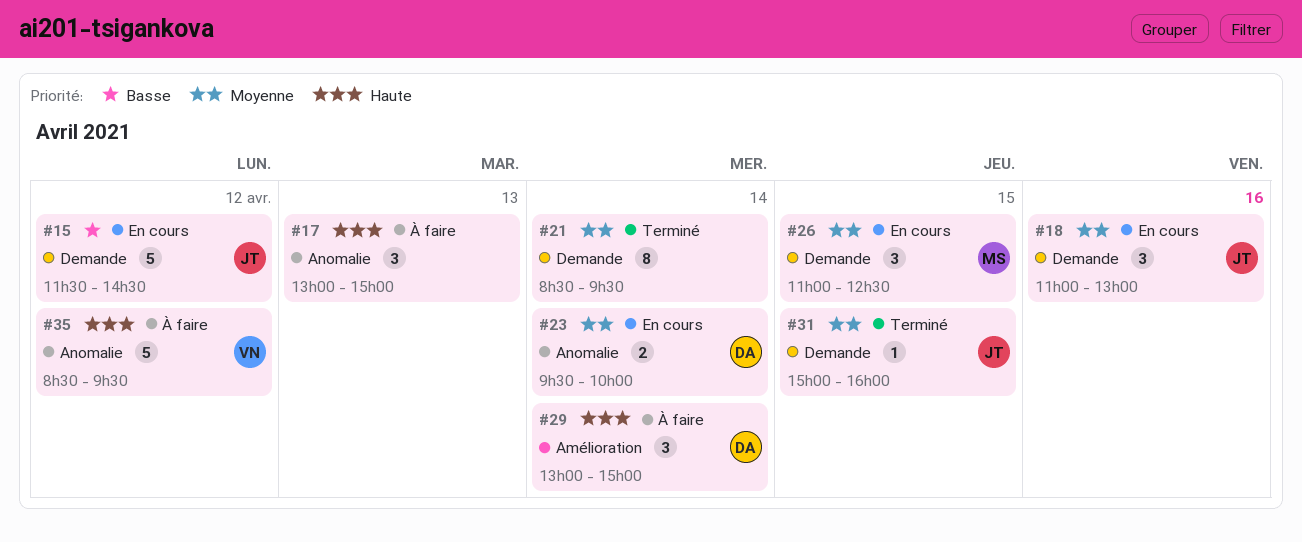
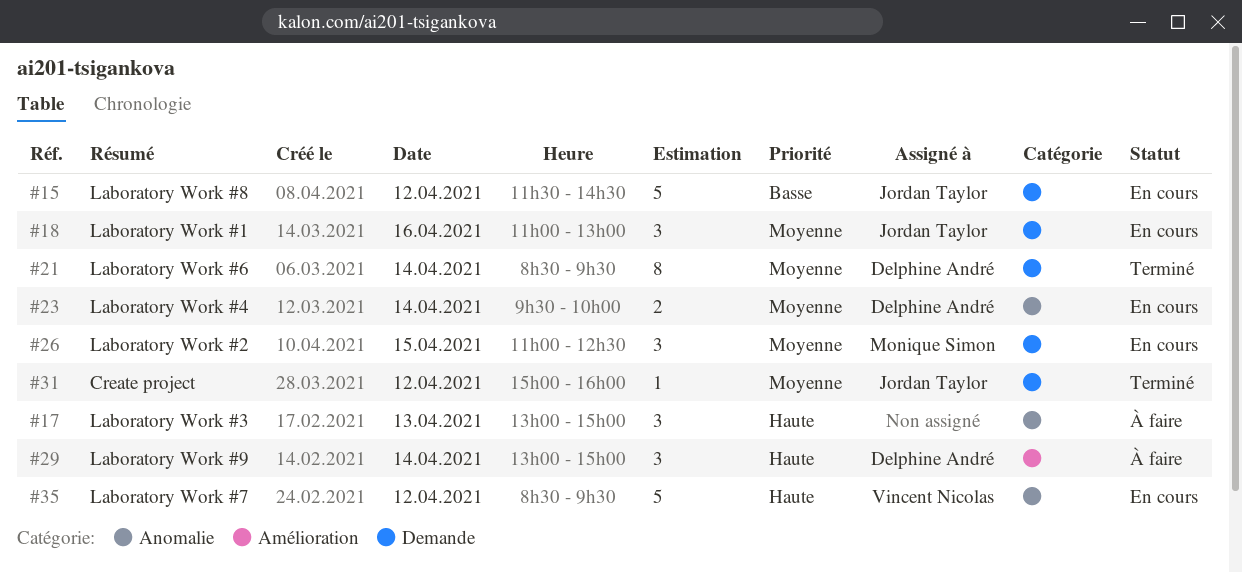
#21, owner: none -> Delphine André
#31, day: Apr 15 -> Apr 12
#35, status: À faire -> En cours

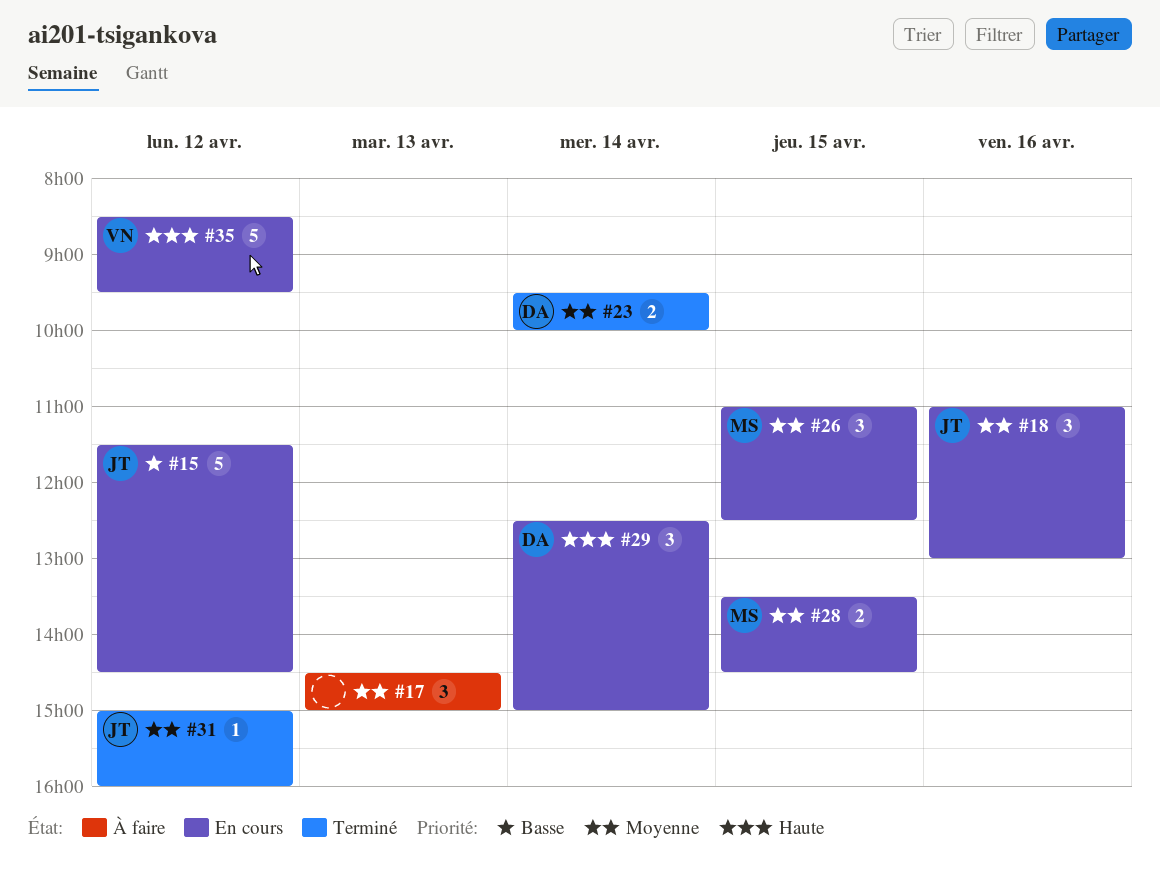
#17, priority: Haute -> Moyenne
#17, begins: 13:00 -> 14:30
#21: present -> none
#23, status: En cours -> Terminé
#28: none -> present
#29, status: À faire -> En cours
#29, begins: 13:00 -> 12:30

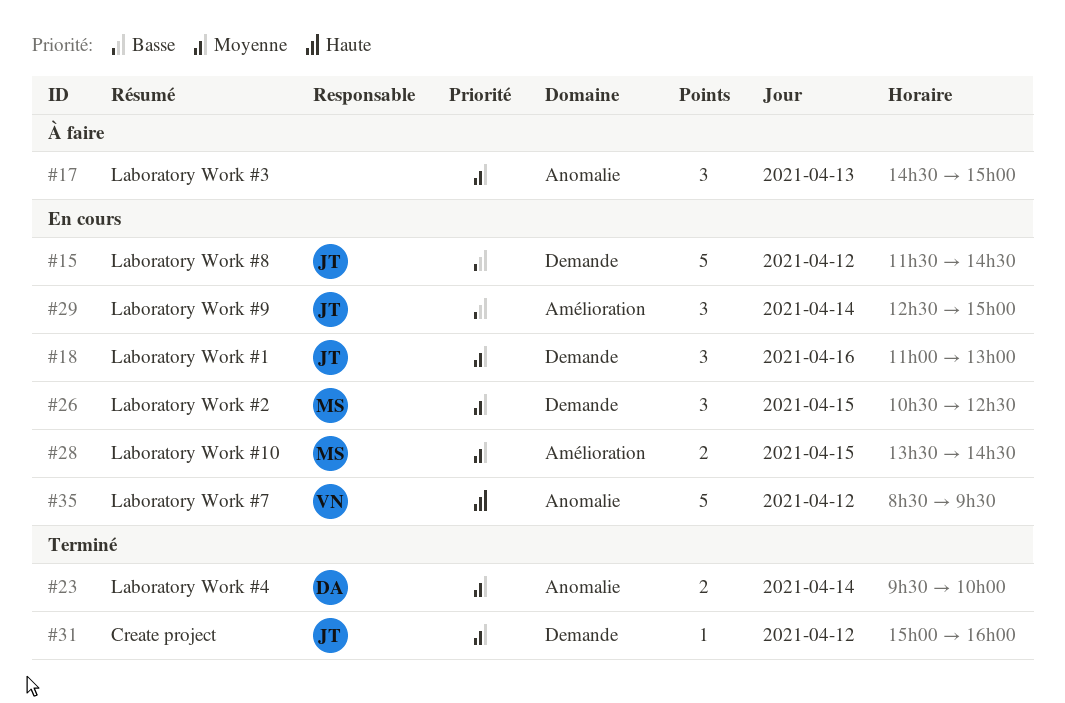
#26, begins: 11:00 -> 10:30
#29, owner: DA -> JT
#29, priority: Haute -> Basse

